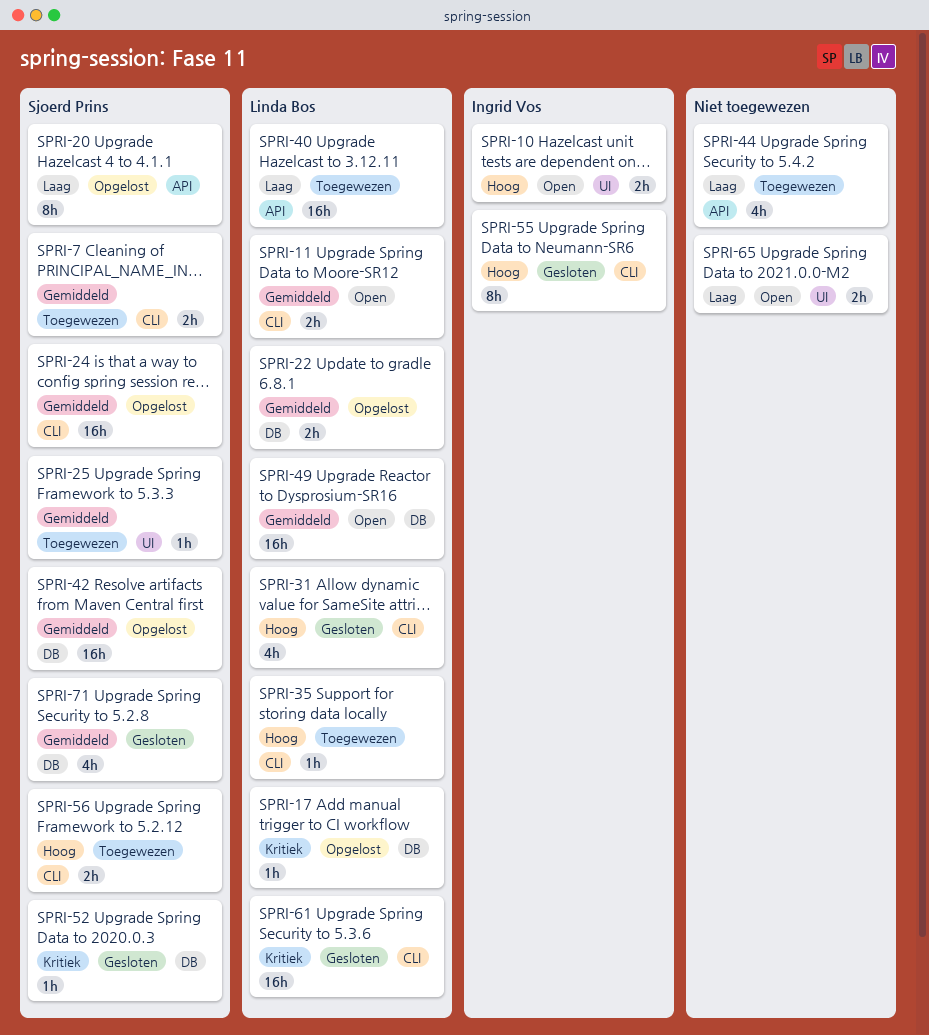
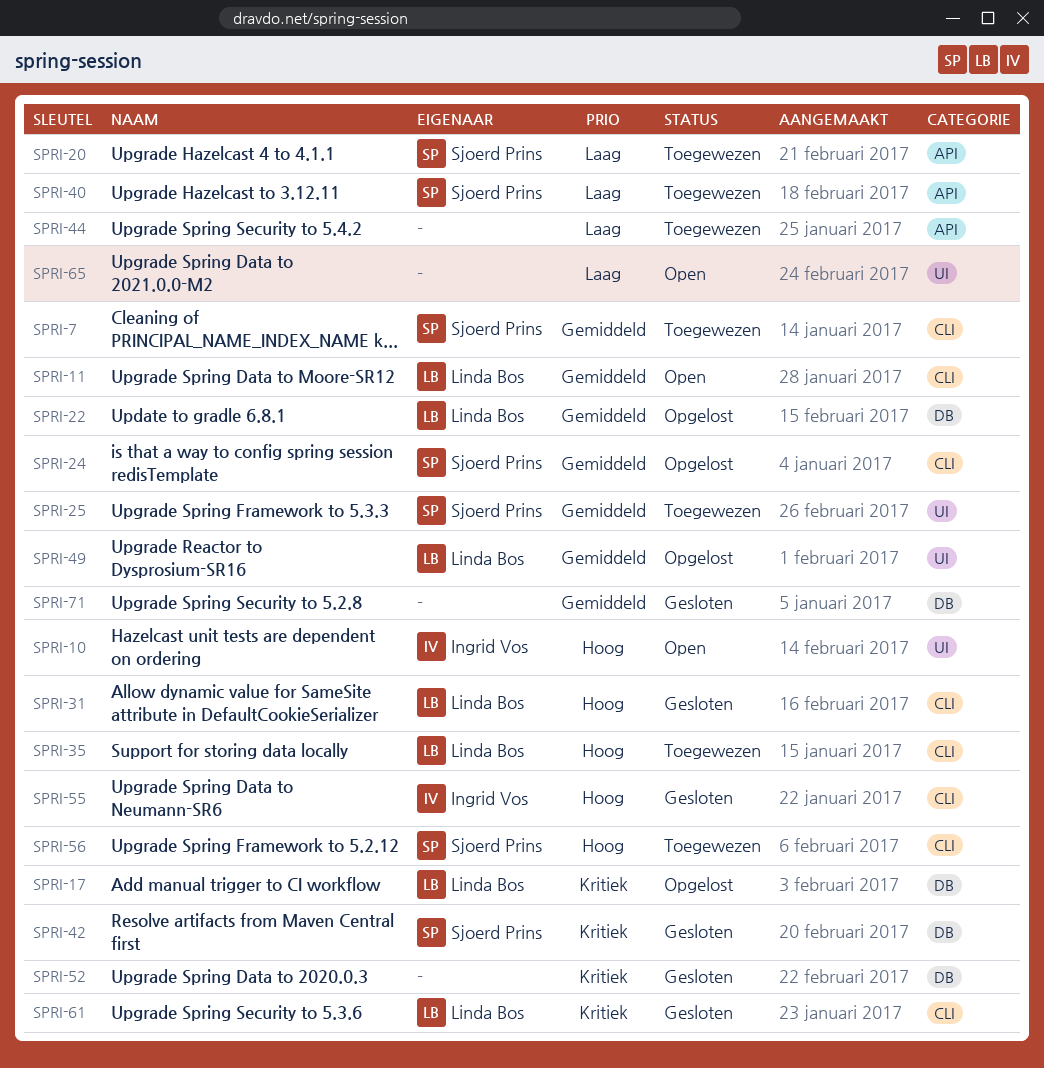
SPRI-20, status: Opgelost -> Toegewezen
SPRI-40, owner: Linda Bos -> Sjoerd Prins
SPRI-42, status: Opgelost -> Gesloten
SPRI-42, priority: Gemiddeld -> Kritiek
SPRI-49, status: Open -> Opgelost
SPRI-49, label: DB -> UI
SPRI-52, owner: Sjoerd Prins -> none
SPRI-71, owner: Sjoerd Prins -> none

